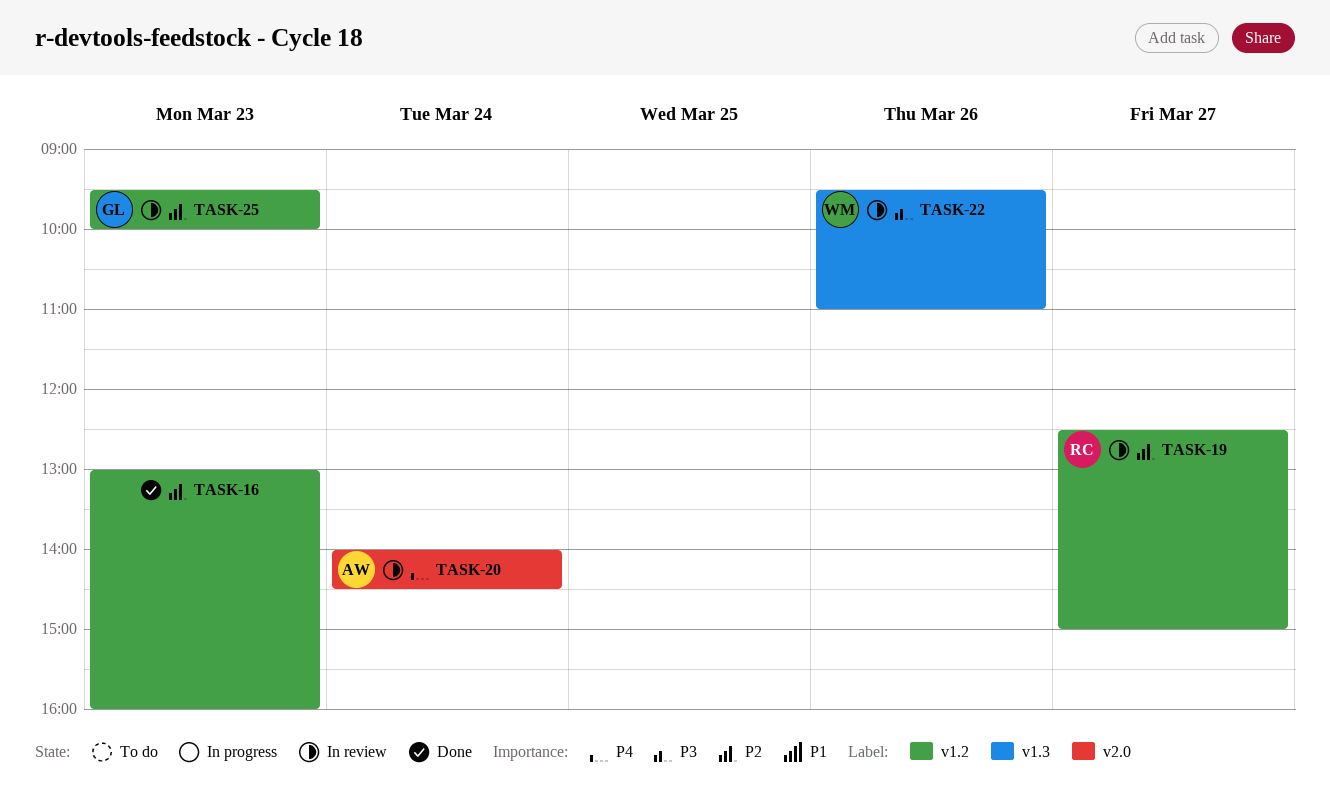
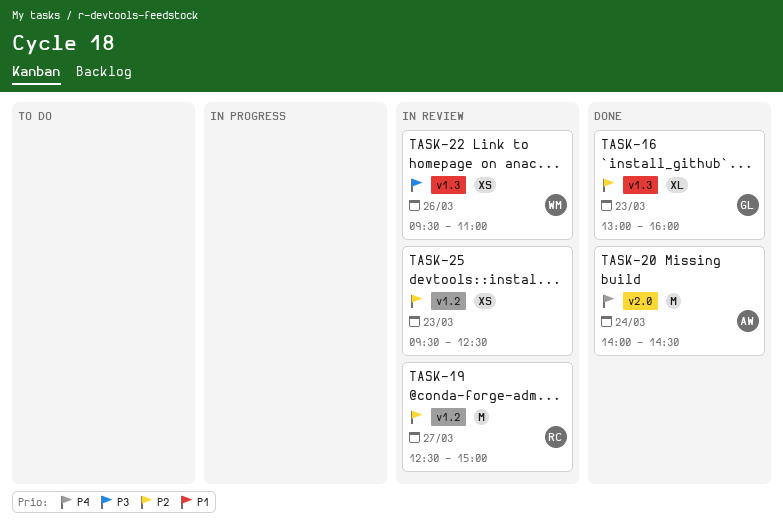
TASK-16, owner: none -> GL
TASK-16, label: v1.2 -> v1.3
TASK-20, status: In review -> Done
TASK-25, owner: GL -> none
TASK-25, ends: 10:00 -> 12:30

